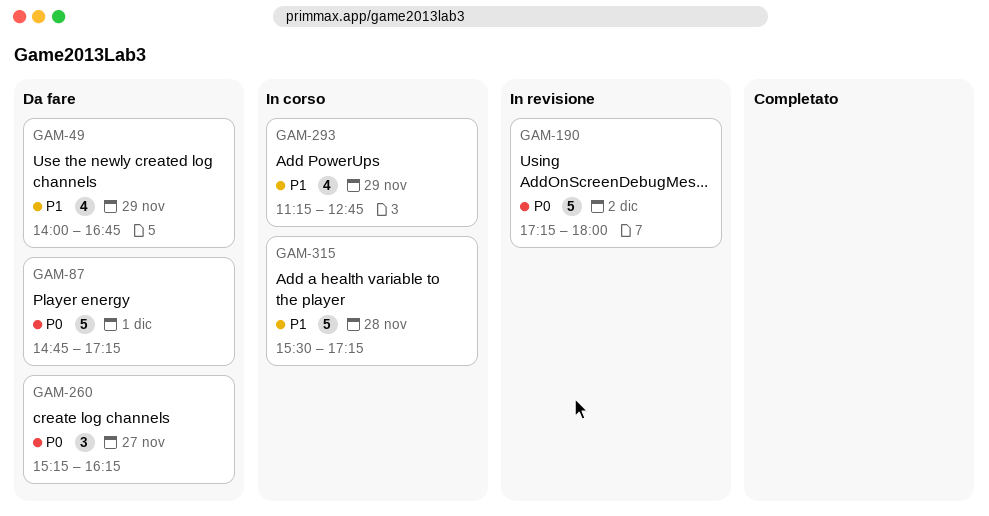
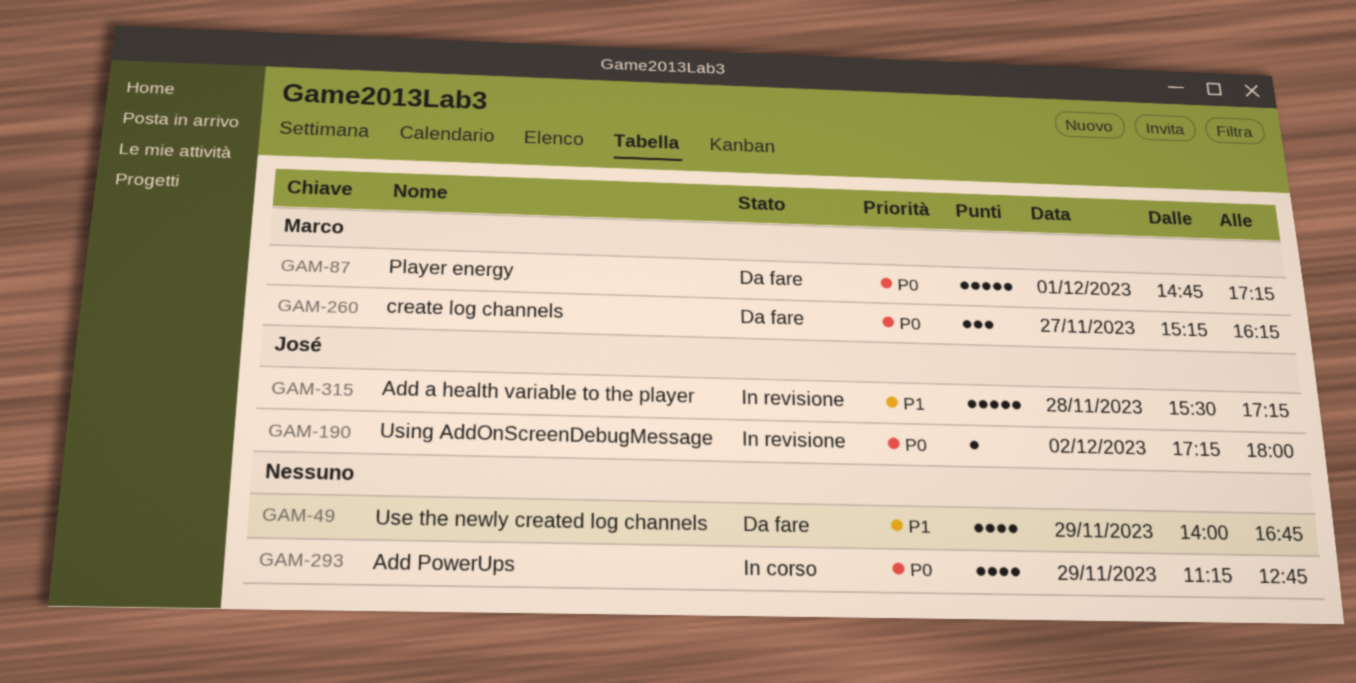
GAM-190, estimate: 5 -> 1
GAM-293, priority: P1 -> P0
GAM-315, status: In corso -> In revisione

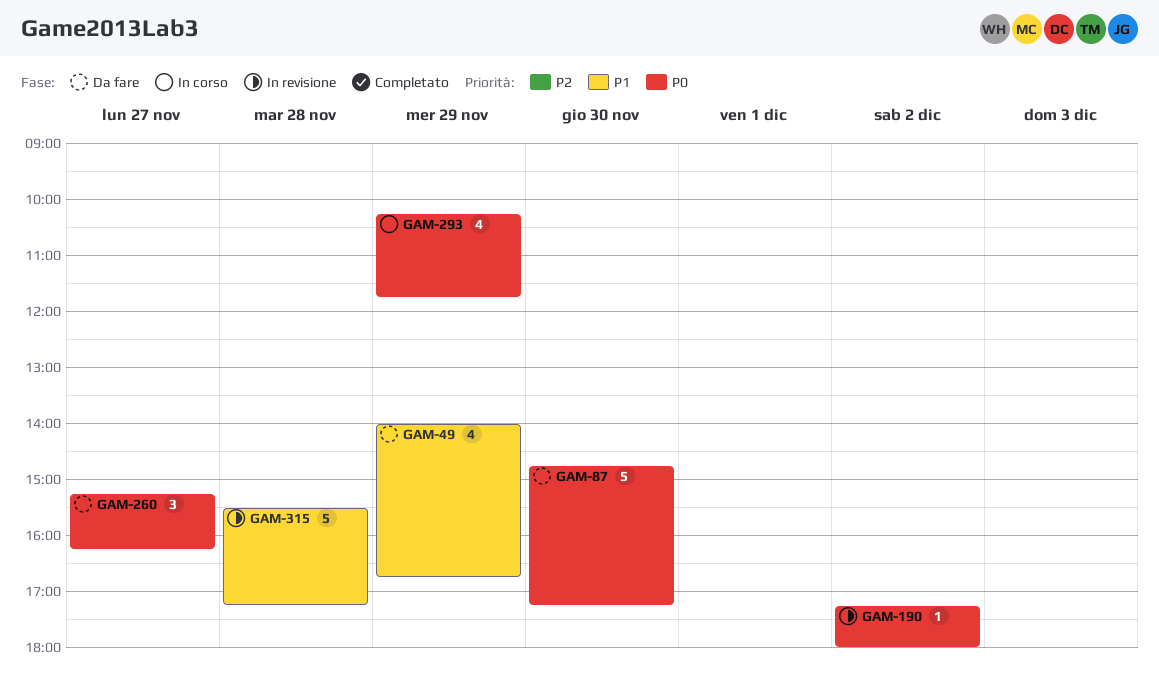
GAM-87, day: Dec 1 -> Nov 30
GAM-293, begins: 11:15 -> 10:15
GAM-293, ends: 12:45 -> 11:45

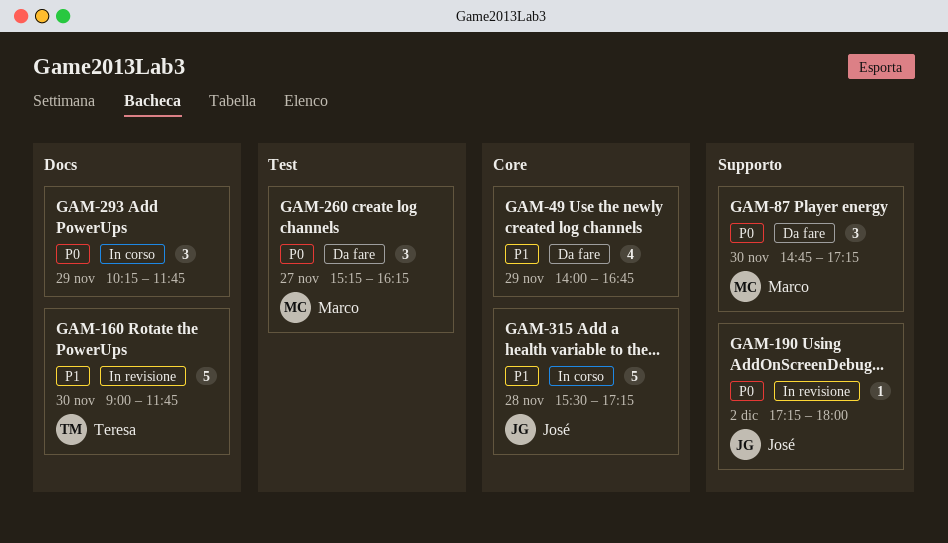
GAM-87, estimate: 5 -> 3
GAM-160: none -> present
GAM-293, estimate: 4 -> 3
GAM-315, status: In revisione -> In corso

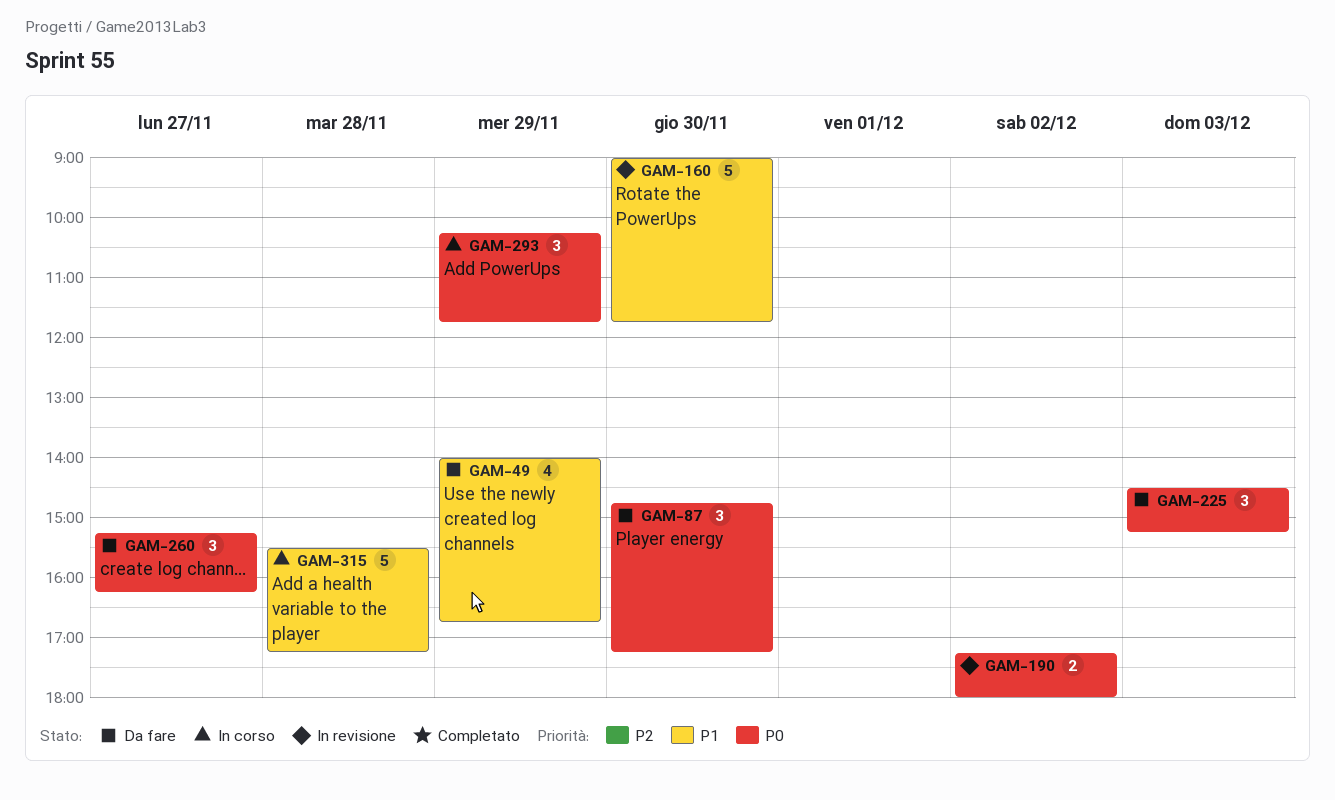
GAM-190, estimate: 1 -> 2
GAM-225: none -> present

